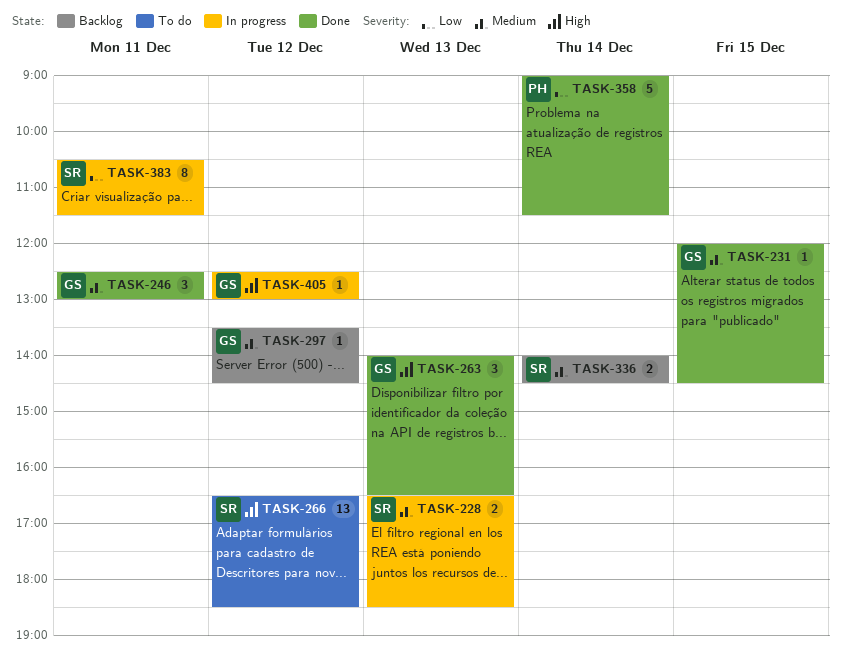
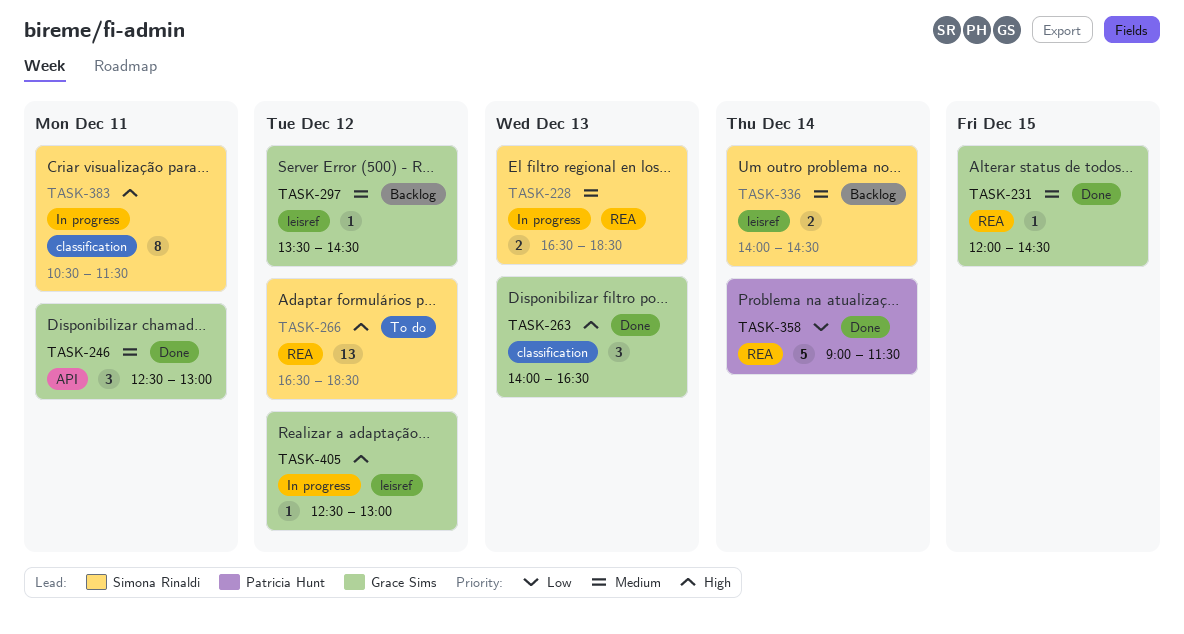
TASK-383, priority: Low -> High

